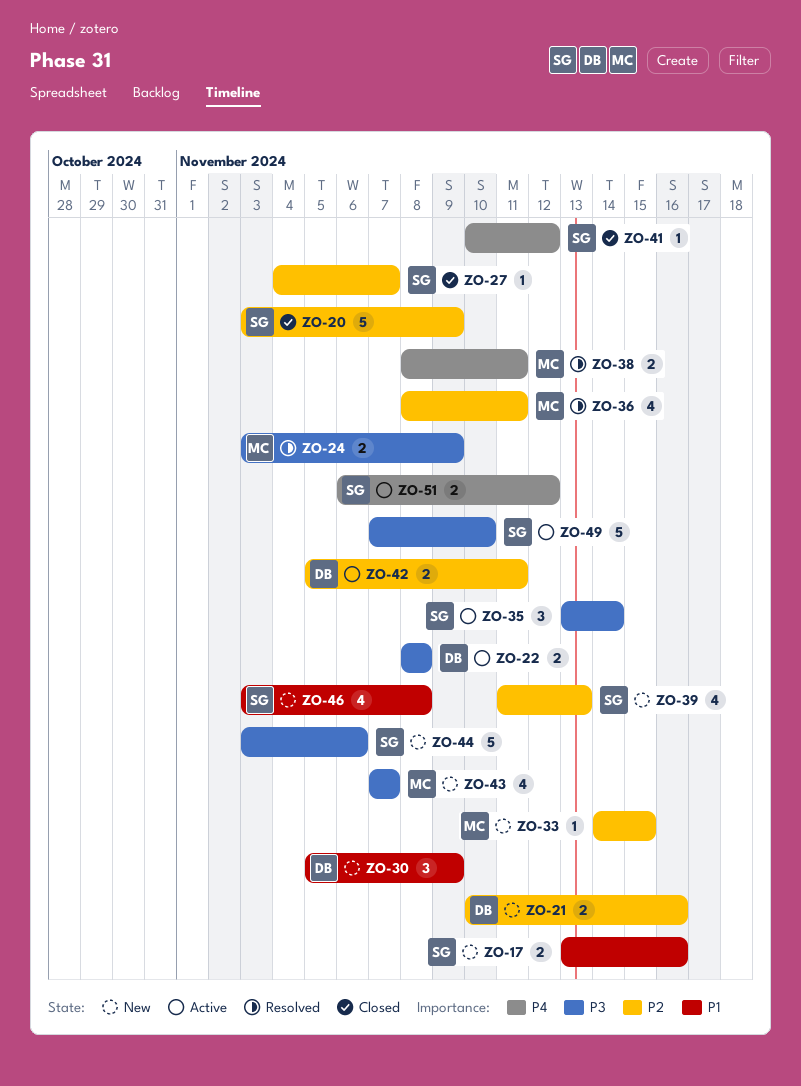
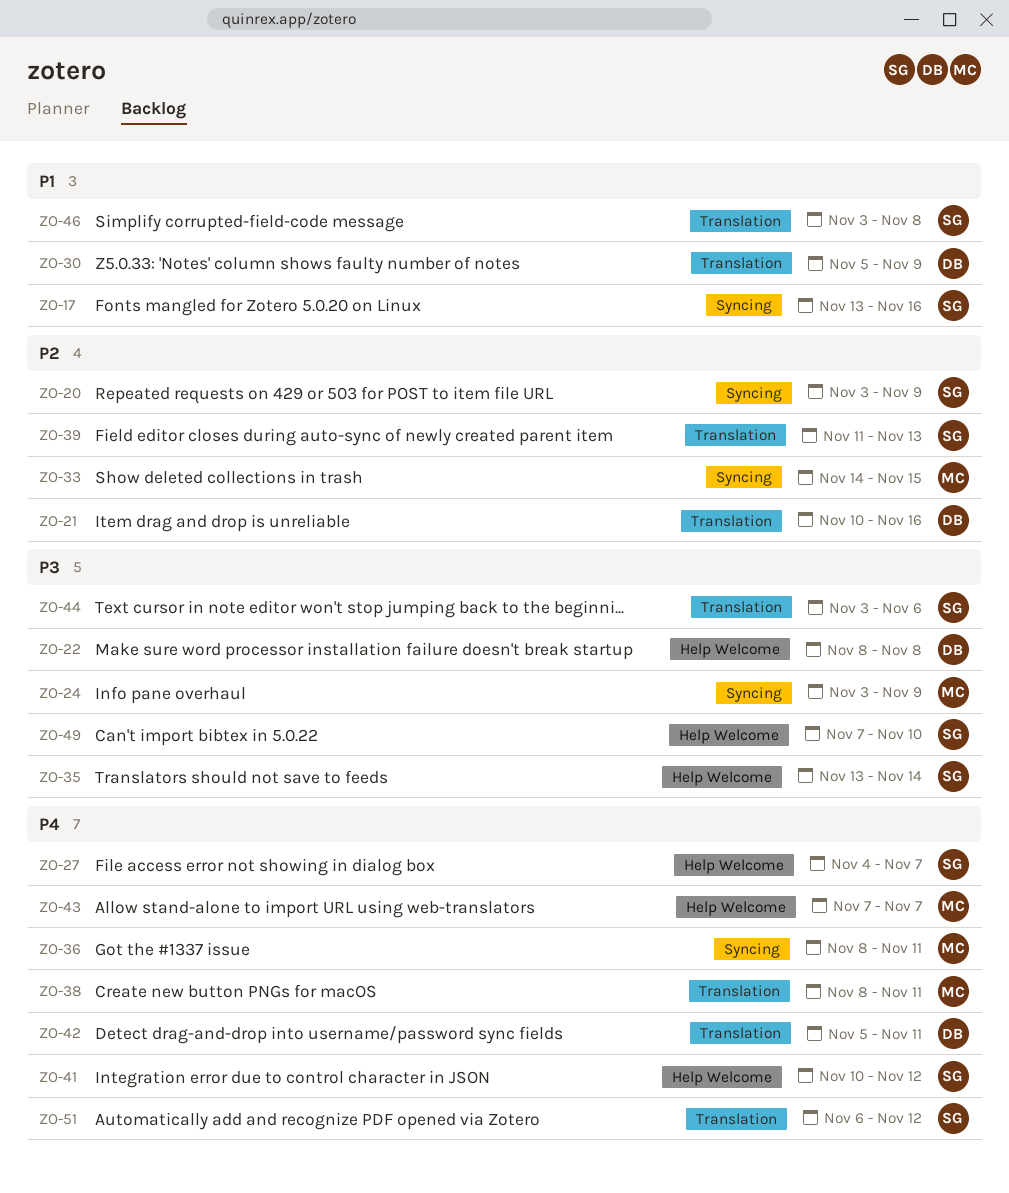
ZO-27, priority: P2 -> P4
ZO-36, priority: P2 -> P4
ZO-42, priority: P2 -> P4
ZO-43, priority: P3 -> P4

